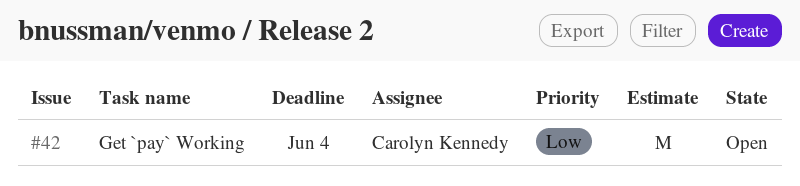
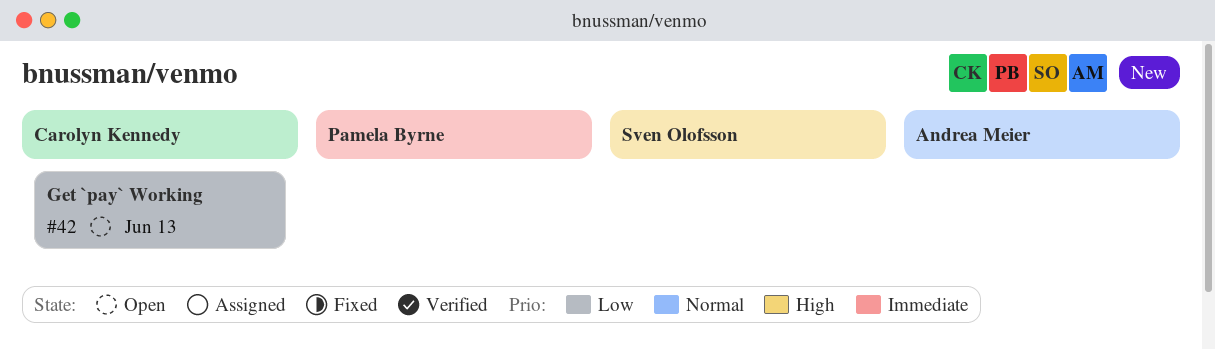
#42, due: Jun 4 -> Jun 13

